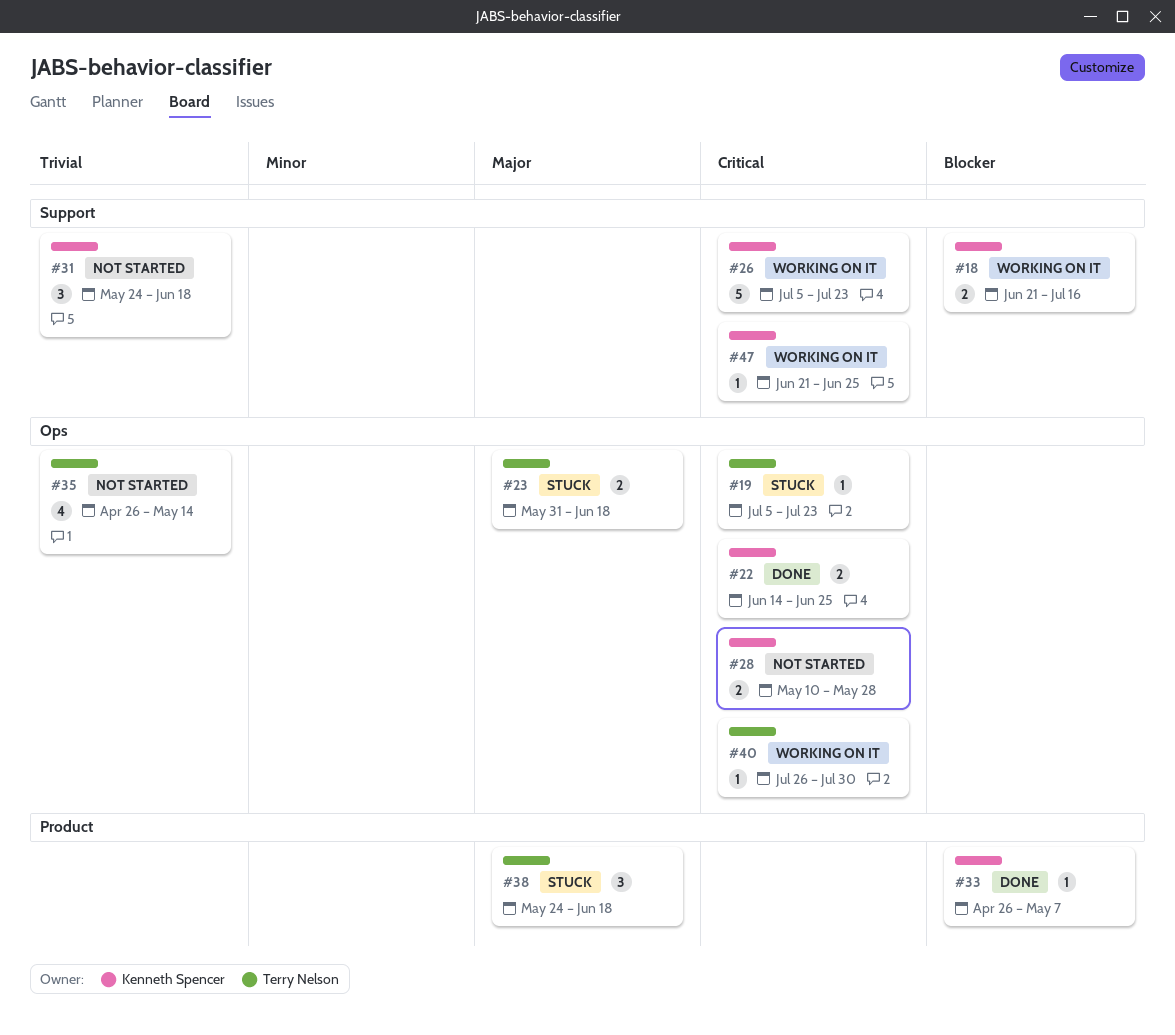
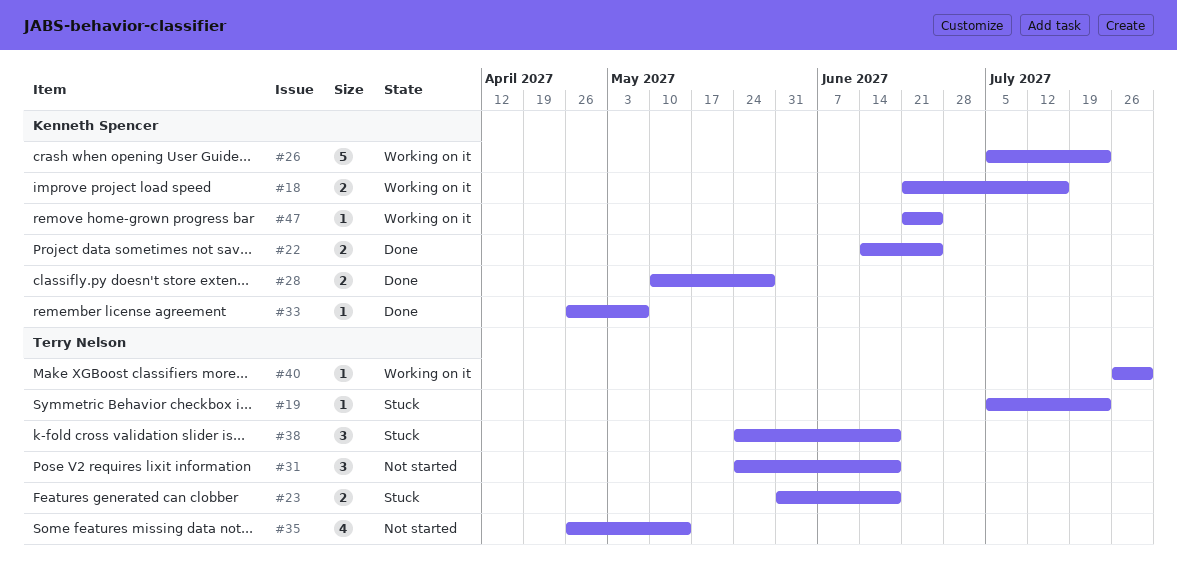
#28, status: Not started -> Done
#31, owner: Kenneth Spencer -> Terry Nelson

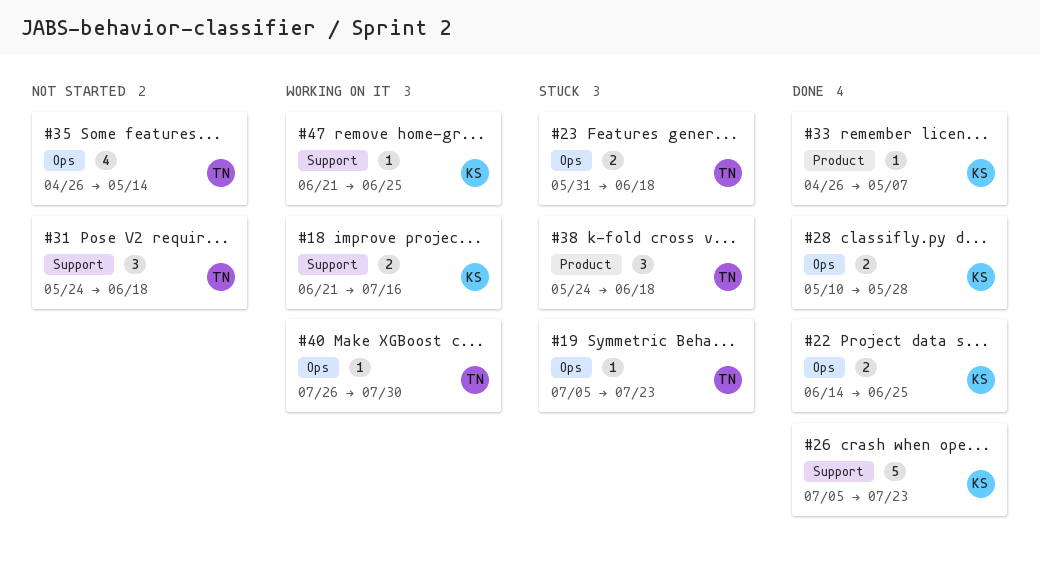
#26, status: Working on it -> Done

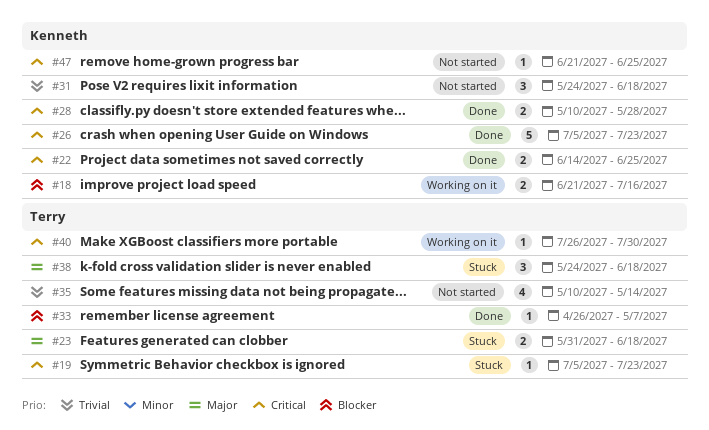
#31, owner: Terry -> Kenneth
#33, owner: Kenneth -> Terry
#35, start: Apr 26 -> May 10
#47, status: Working on it -> Not started

